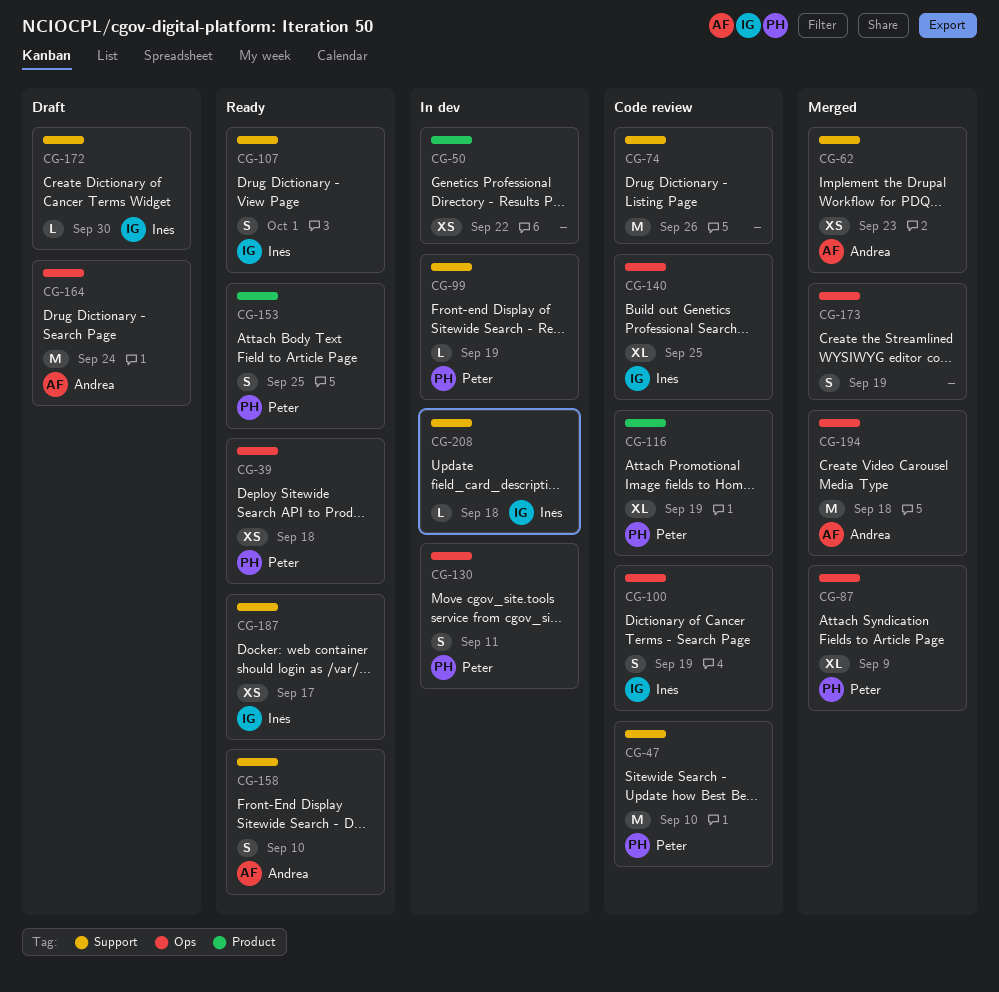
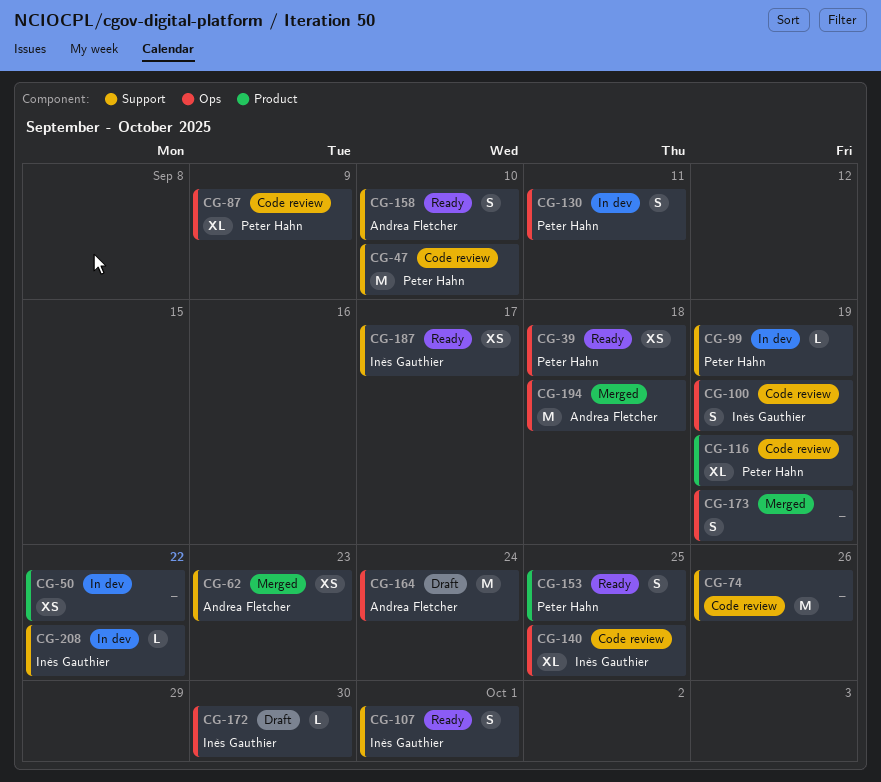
CG-87, status: Merged -> Code review
CG-172, label: Support -> Ops
CG-208, due: Sep 18 -> Sep 22

